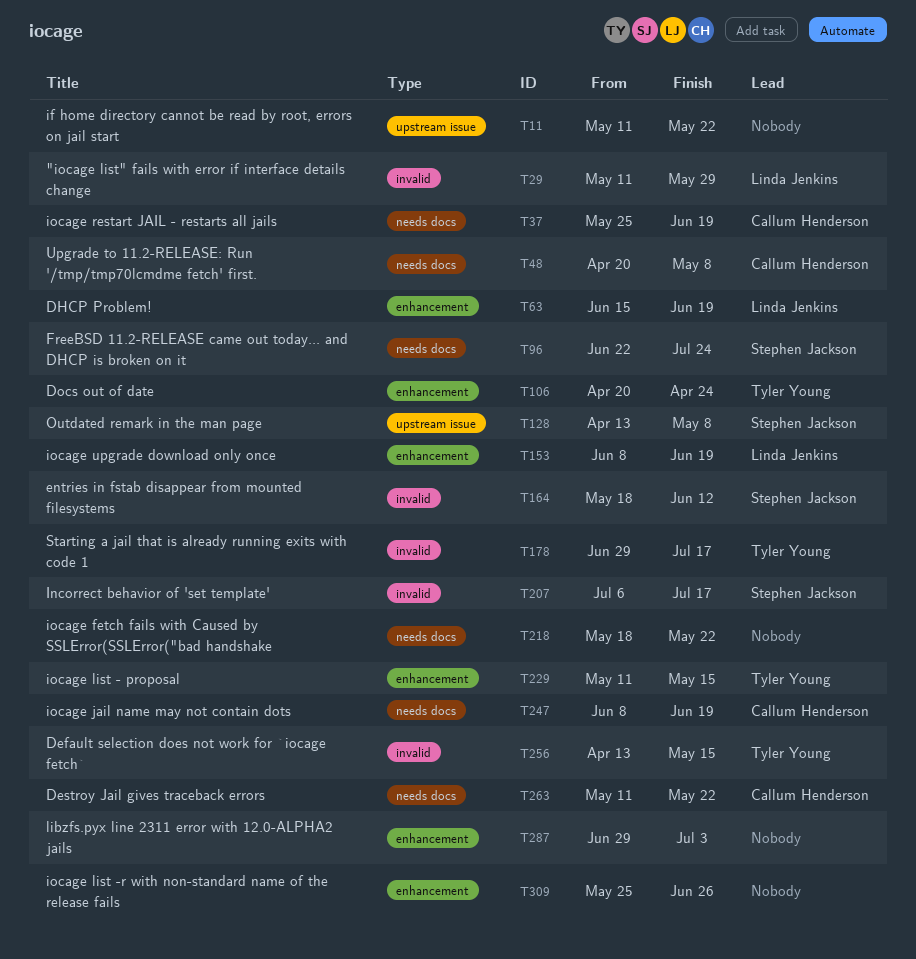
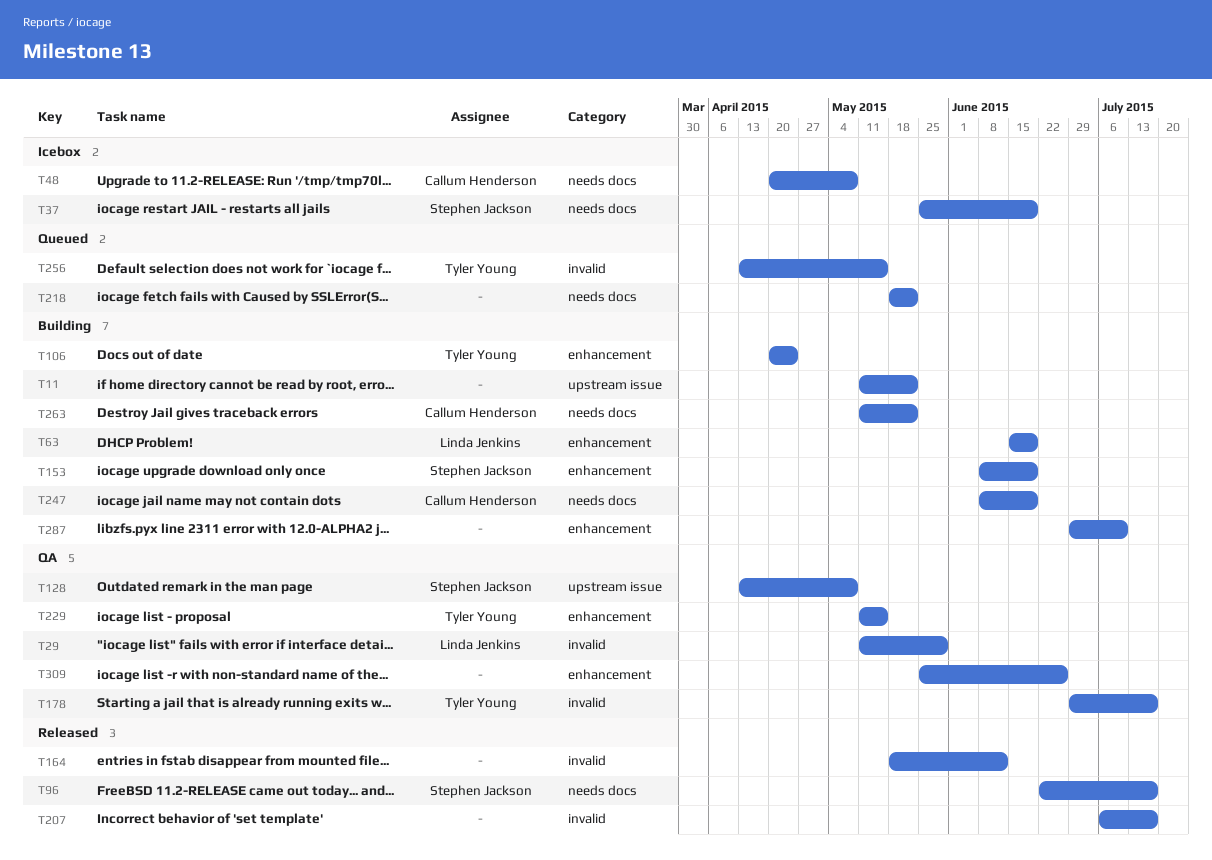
T37, owner: Callum Henderson -> Stephen Jackson
T96, due: Jul 24 -> Jul 17
T153, owner: Linda Jenkins -> Stephen Jackson
T164, owner: Stephen Jackson -> none
T207, owner: Stephen Jackson -> none
T287, due: Jul 3 -> Jul 10

